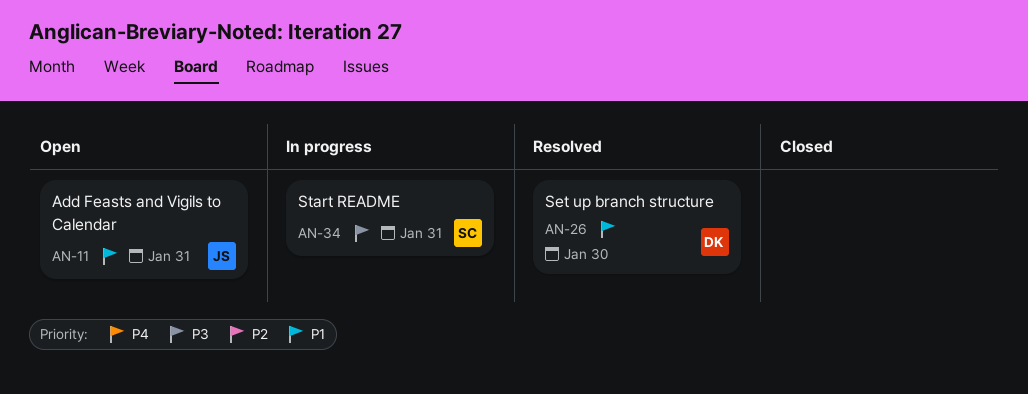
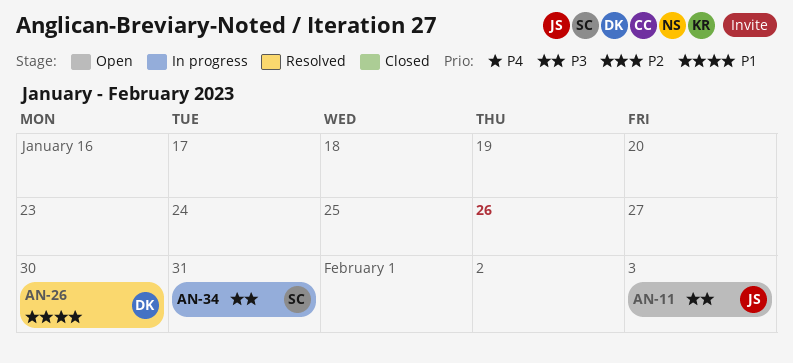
AN-11, priority: P1 -> P3
AN-11, due: Jan 31 -> Feb 3

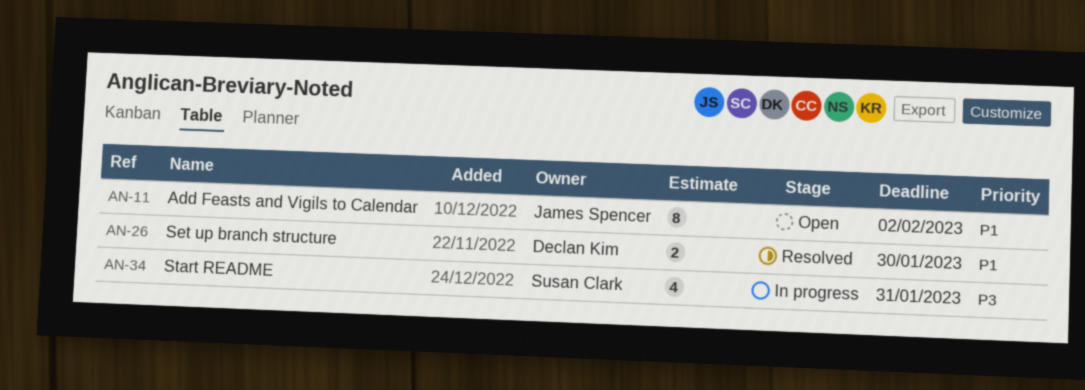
AN-11, priority: P3 -> P1
AN-11, due: Feb 3 -> Feb 2

